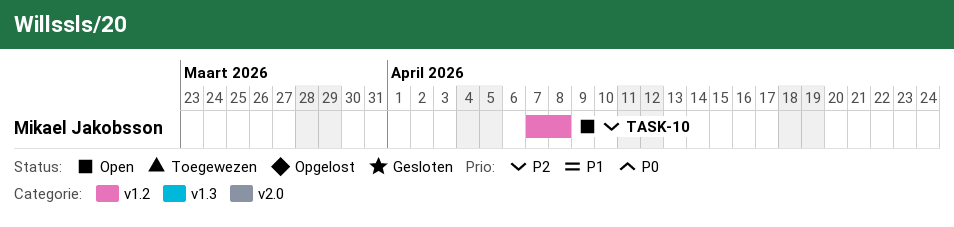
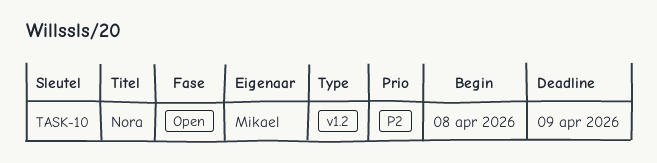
TASK-10, start: Apr 7 -> Apr 8
TASK-10, due: Apr 8 -> Apr 9

